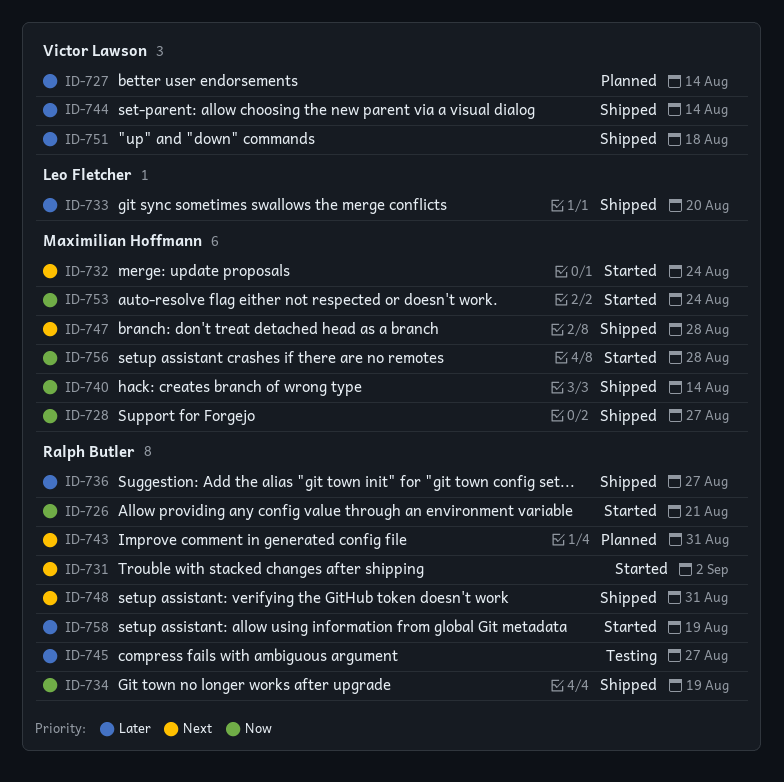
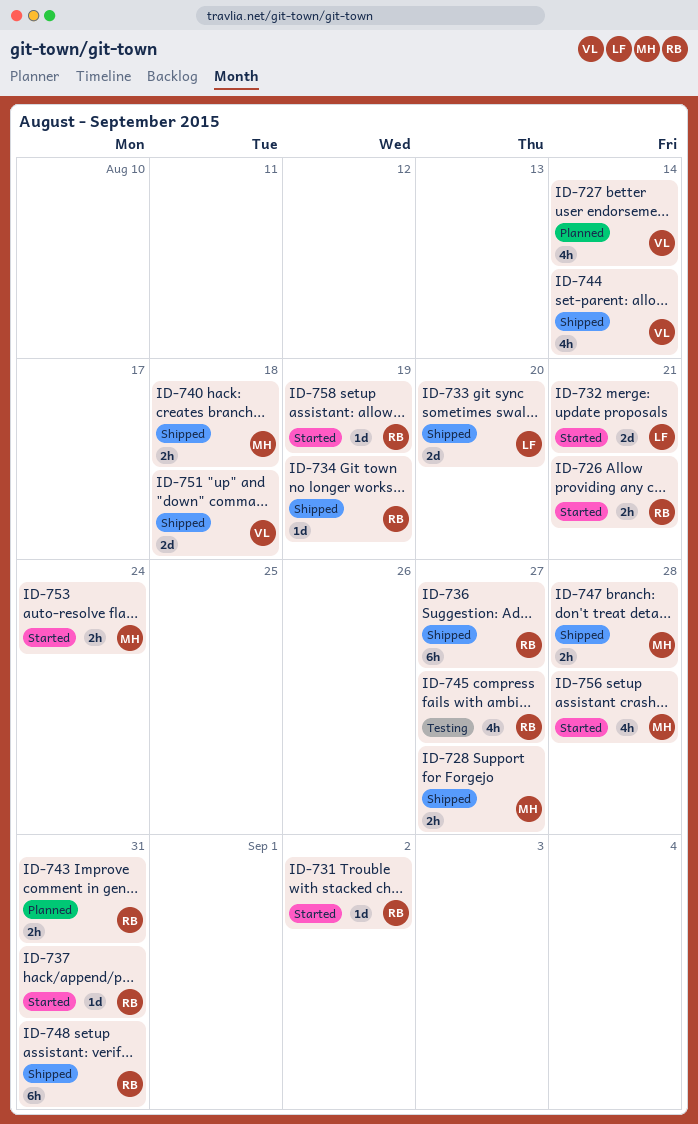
ID-732, owner: Maximilian Hoffmann -> Leo Fletcher
ID-732, due: Aug 24 -> Aug 21
ID-737: none -> present
ID-740, due: Aug 14 -> Aug 18

